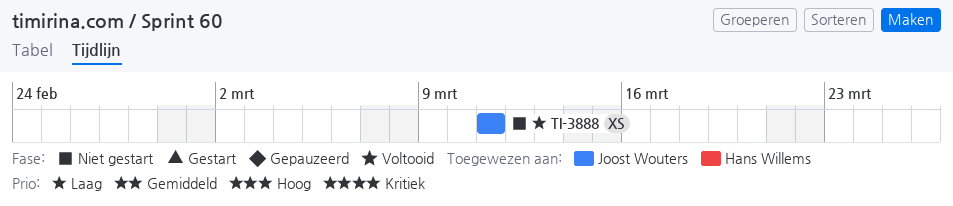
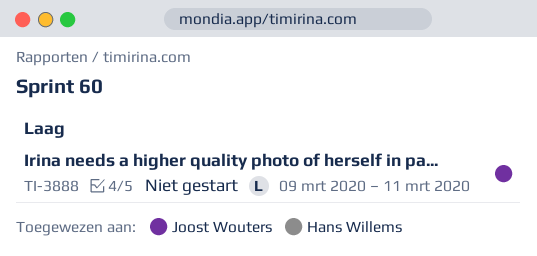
TI-3888, estimate: XS -> L
TI-3888, start: Mar 11 -> Mar 9

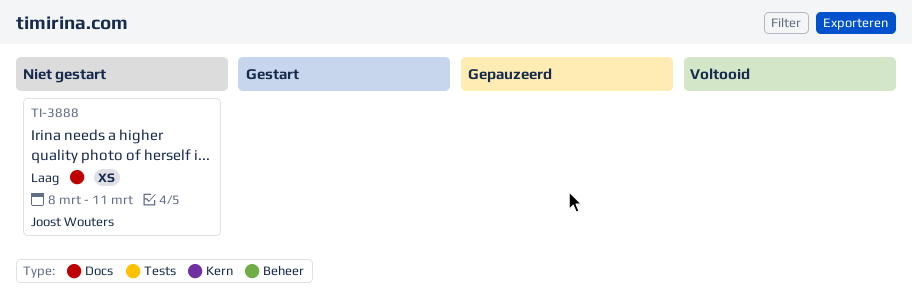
TI-3888, estimate: L -> XS
TI-3888, start: Mar 9 -> Mar 8

